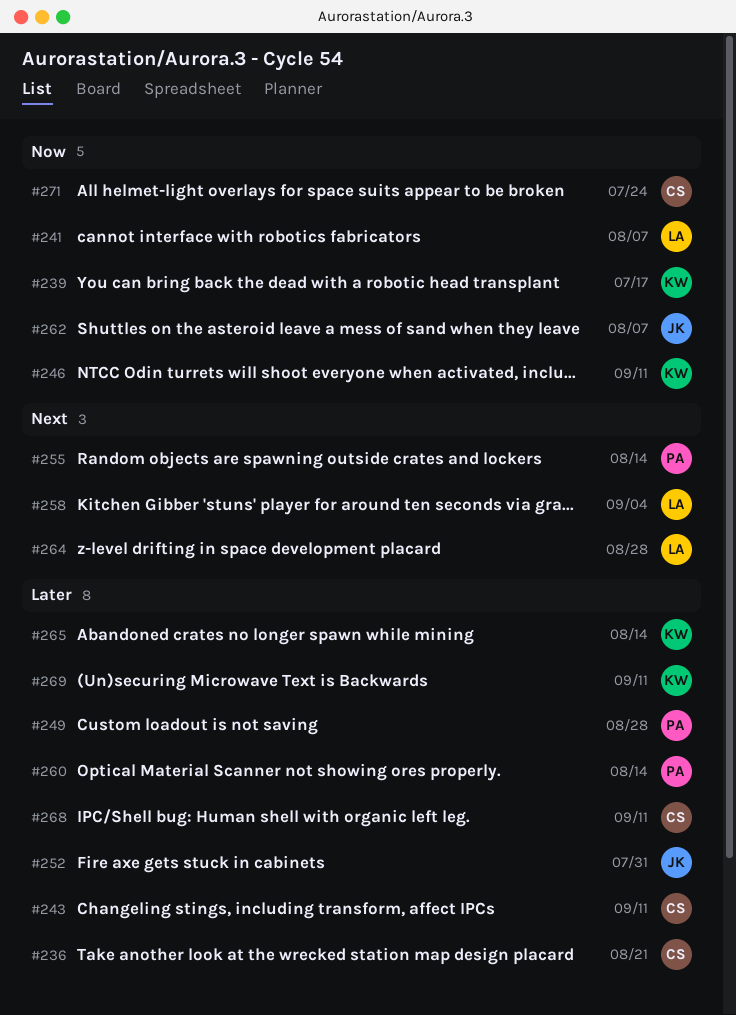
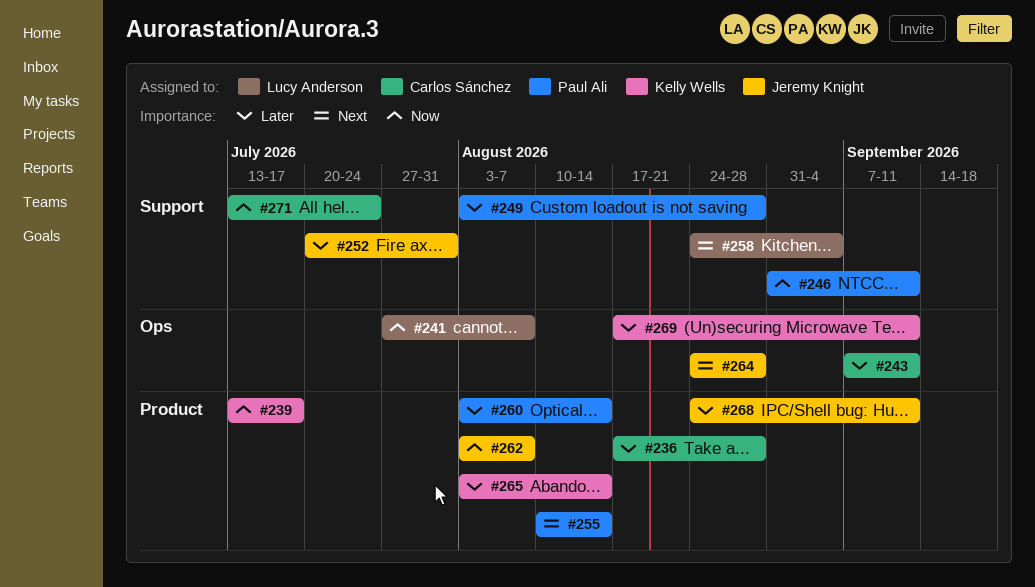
#236, due: Aug 21 -> Aug 28
#246, owner: Kelly Wells -> Paul Ali
#264, owner: Lucy Anderson -> Jeremy Knight
#268, owner: Carlos Sánchez -> Jeremy Knight

